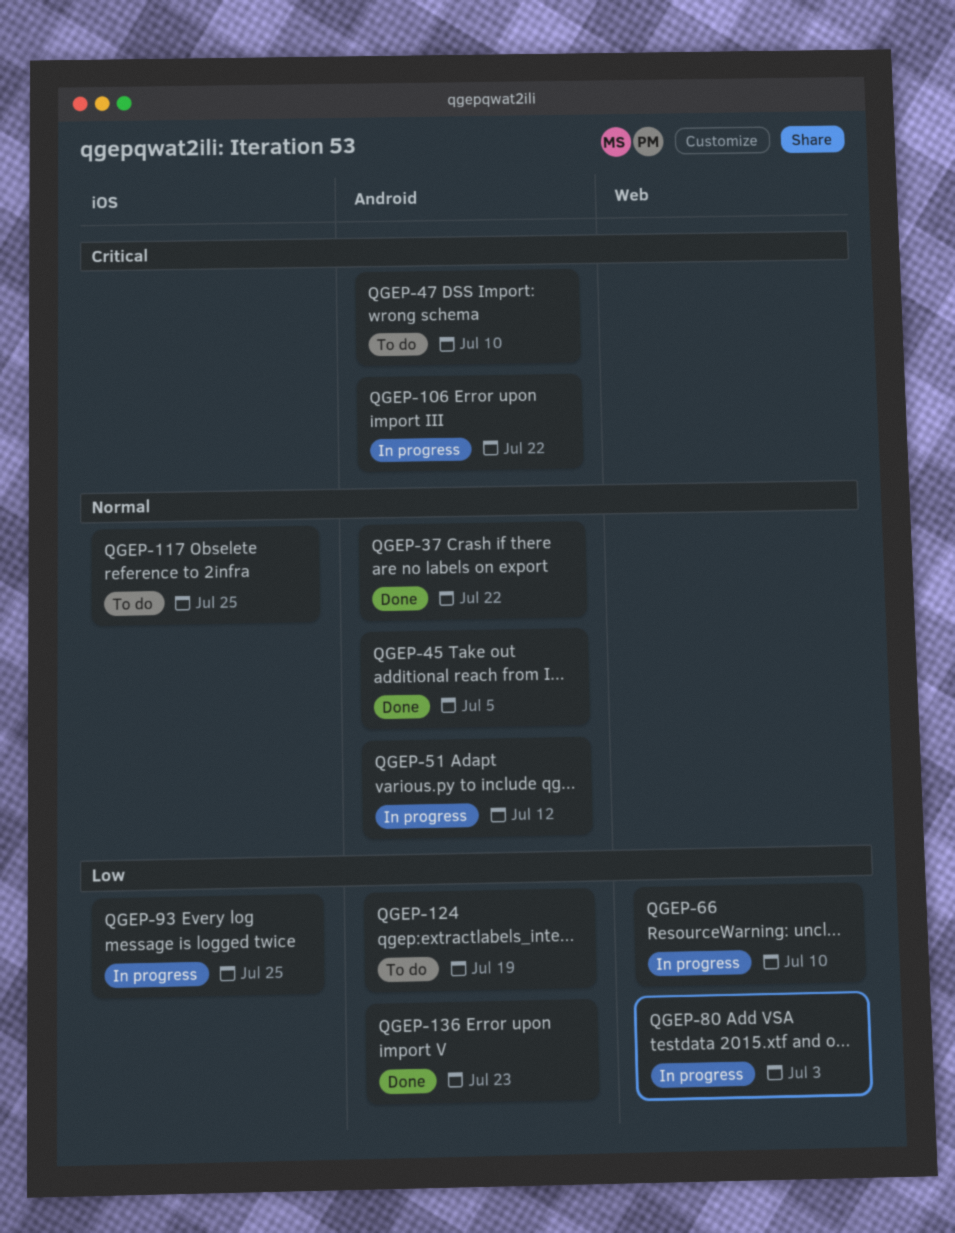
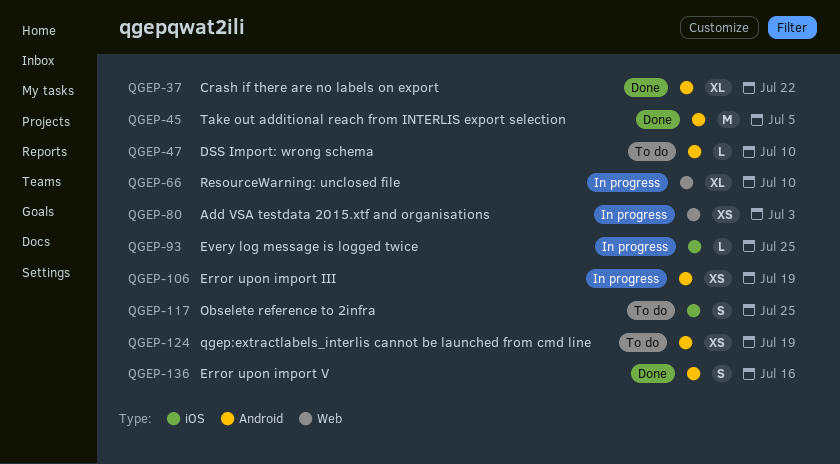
QGEP-51: present -> none
QGEP-106, due: Jul 22 -> Jul 19
QGEP-136, due: Jul 23 -> Jul 16

